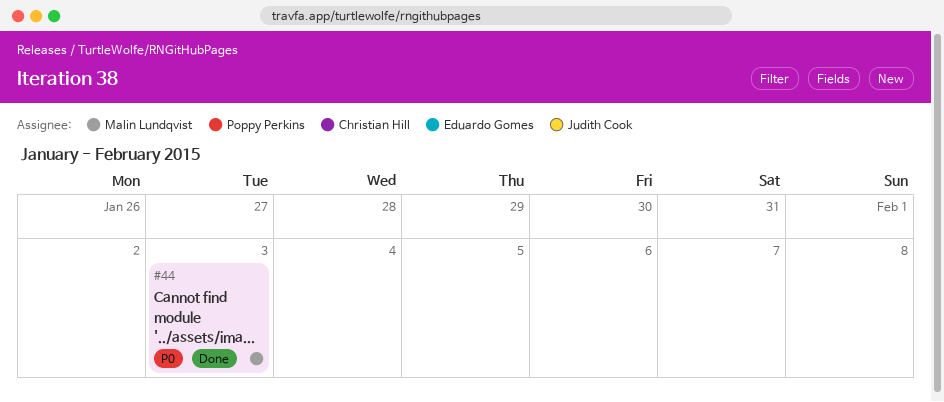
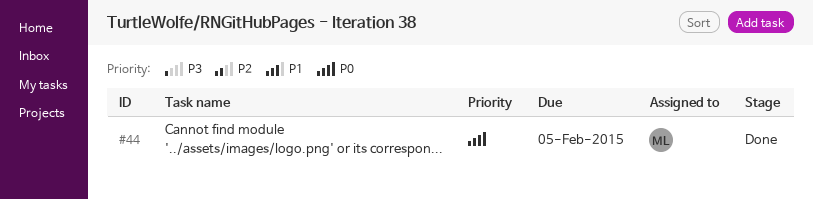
#44, due: Feb 3 -> Feb 5

